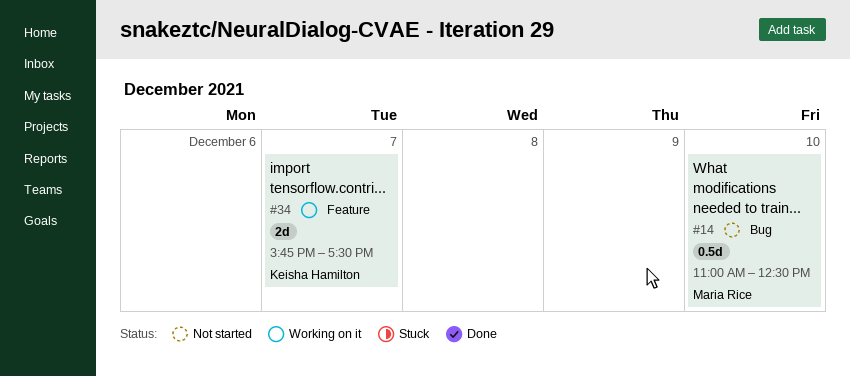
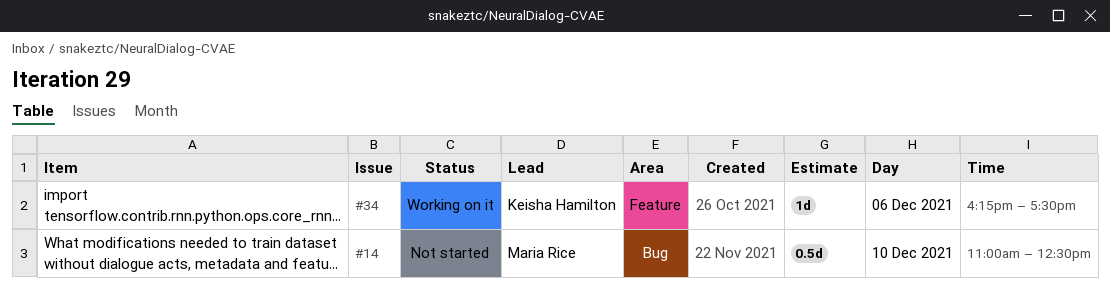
#34, estimate: 2d -> 1d
#34, day: Dec 7 -> Dec 6
#34, begins: 15:45 -> 16:15

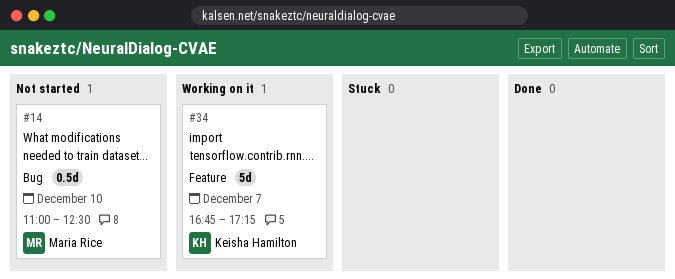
#34, estimate: 1d -> 5d
#34, day: Dec 6 -> Dec 7
#34, begins: 16:15 -> 16:45
#34, ends: 17:30 -> 17:15

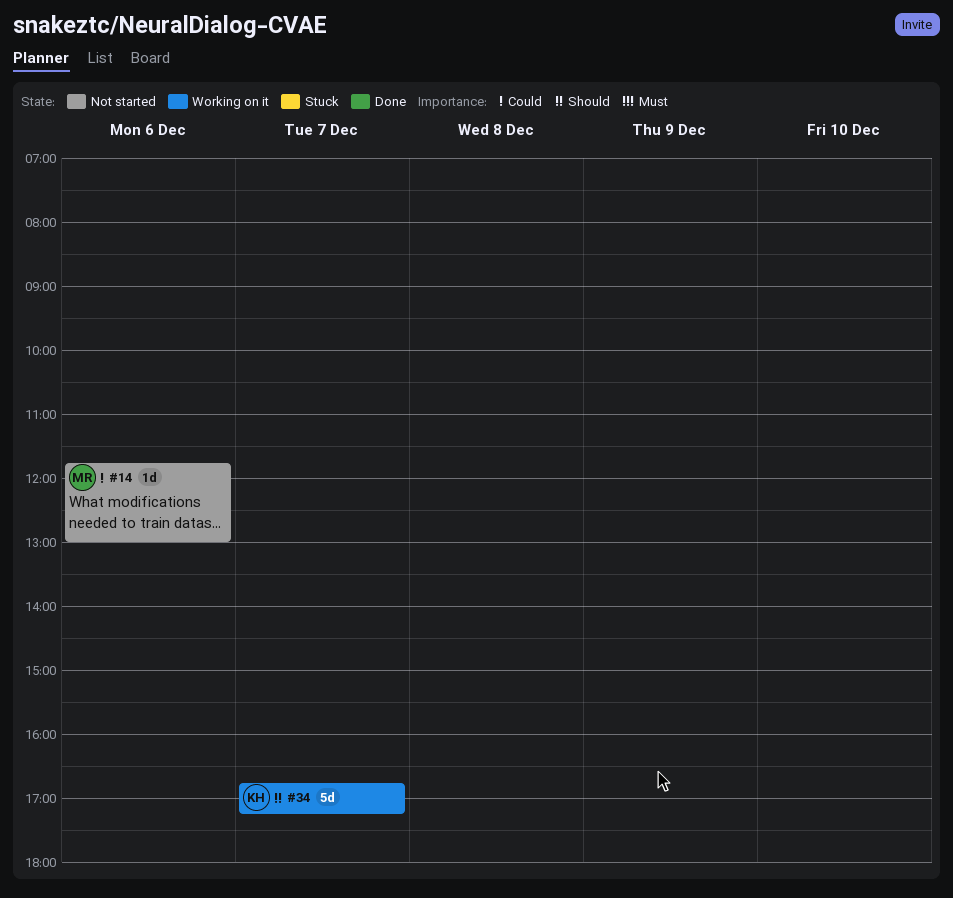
#14, estimate: 0.5d -> 1d
#14, day: Dec 10 -> Dec 6
#14, begins: 11:00 -> 11:45
#14, ends: 12:30 -> 13:00

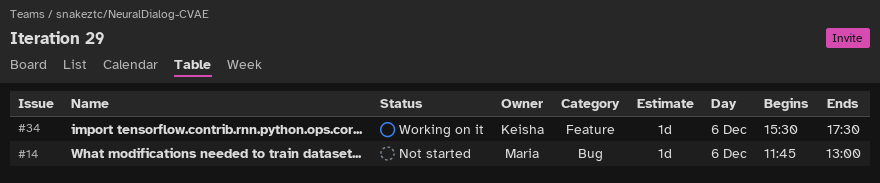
#34, estimate: 5d -> 1d
#34, day: Dec 7 -> Dec 6
#34, begins: 16:45 -> 15:30
#34, ends: 17:15 -> 17:30

